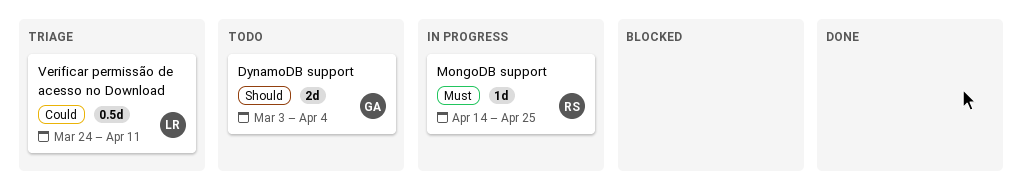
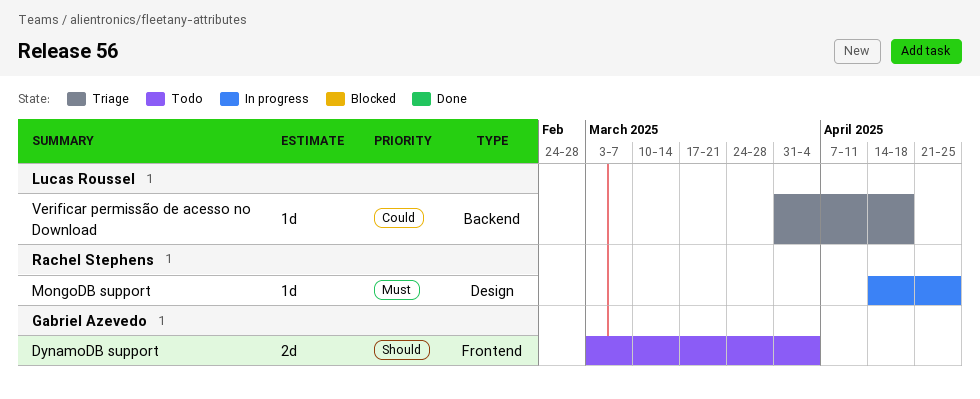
Verificar permissão de acesso no Download, estimate: 0.5d -> 1d
Verificar permissão de acesso no Download, start: Mar 24 -> Mar 31
Verificar permissão de acesso no Download, due: Apr 11 -> Apr 18

